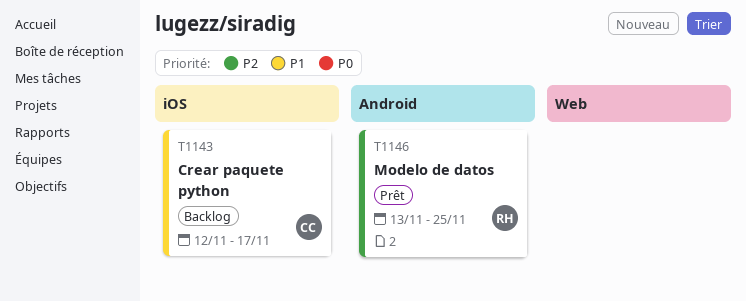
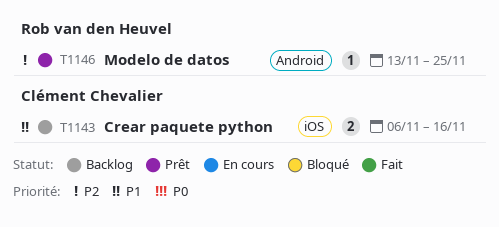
T1143, start: Nov 12 -> Nov 6
T1143, due: Nov 17 -> Nov 16

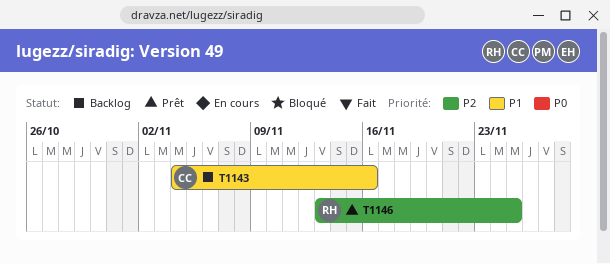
T1143, start: Nov 6 -> Nov 4

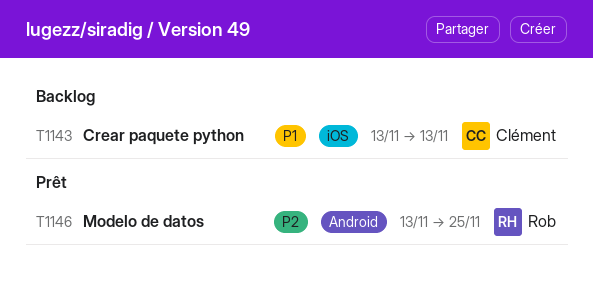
T1143, start: Nov 4 -> Nov 13
T1143, due: Nov 16 -> Nov 13

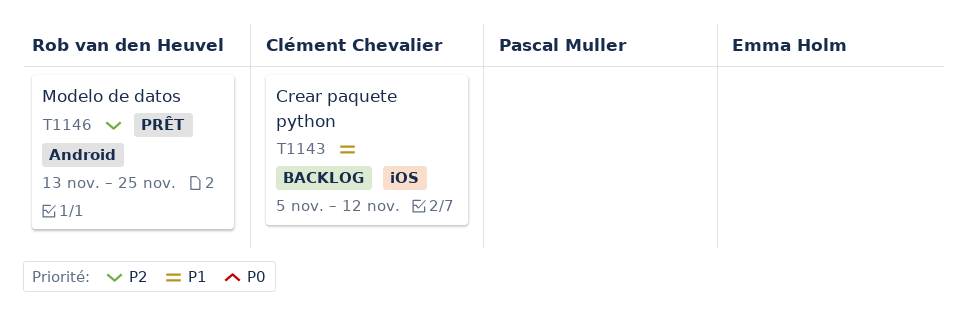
T1143, start: Nov 13 -> Nov 5
T1143, due: Nov 13 -> Nov 12

